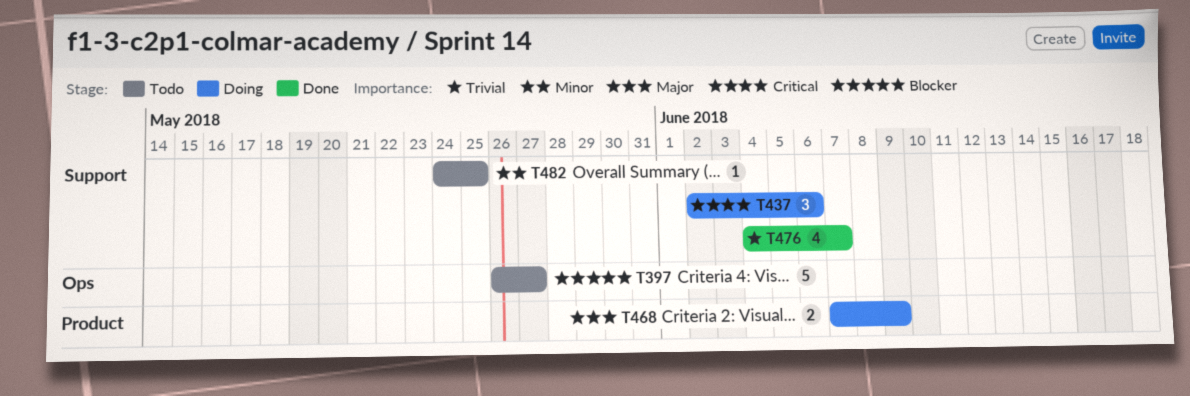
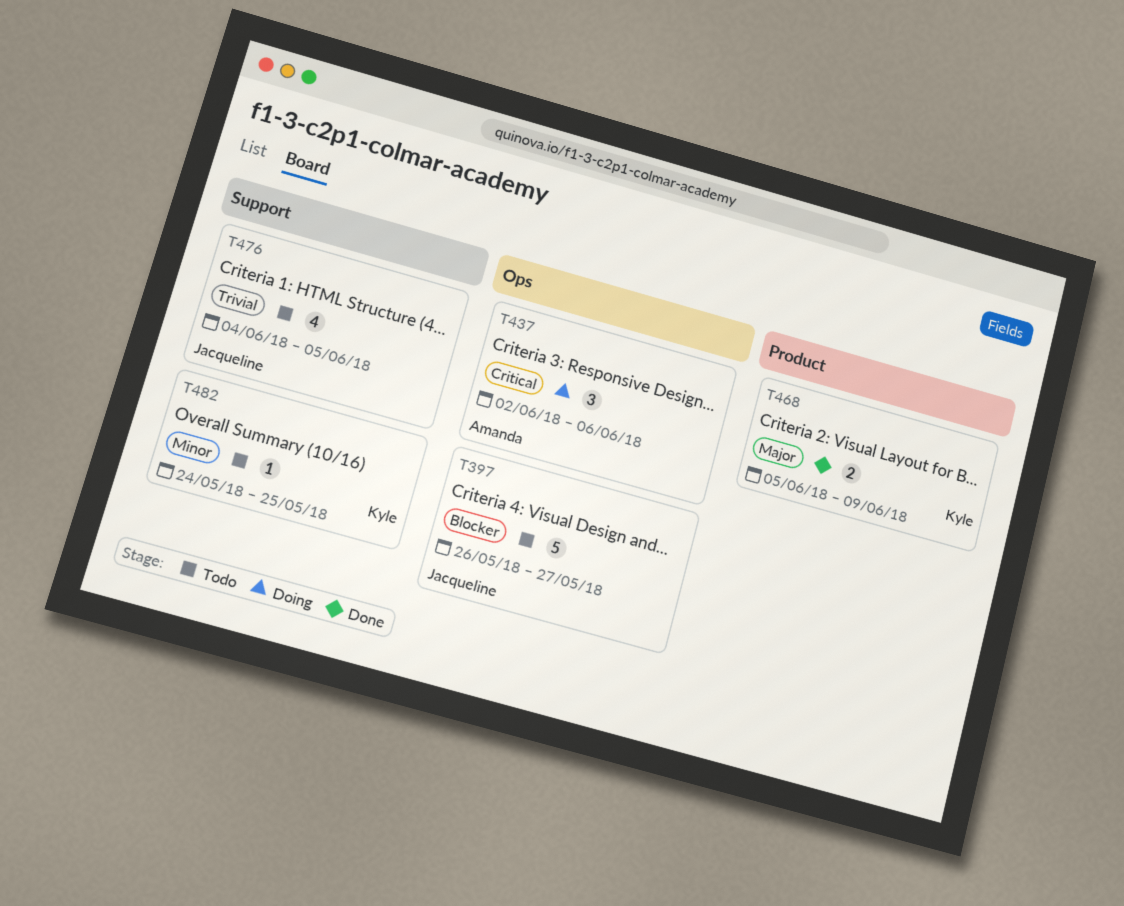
T437, label: Support -> Ops
T468, status: Doing -> Done
T468, start: Jun 7 -> Jun 5
T476, status: Done -> Todo
T476, due: Jun 7 -> Jun 5

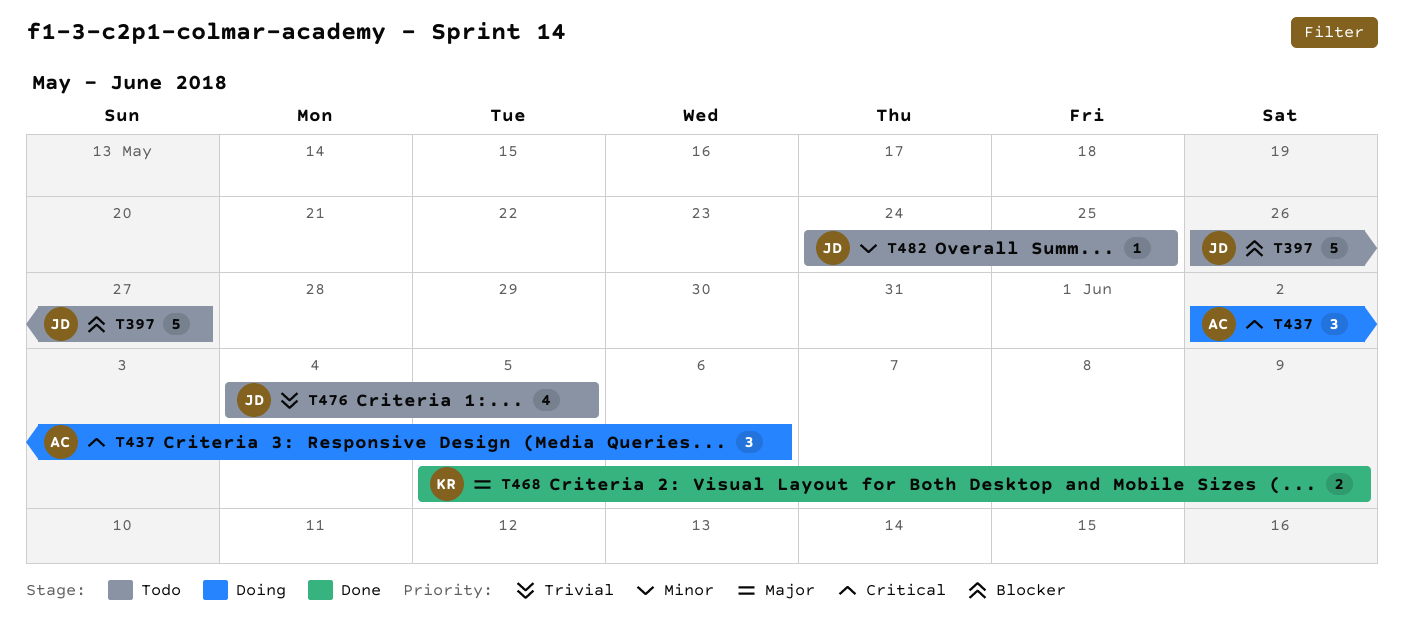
T482, owner: Kyle -> Jacqueline

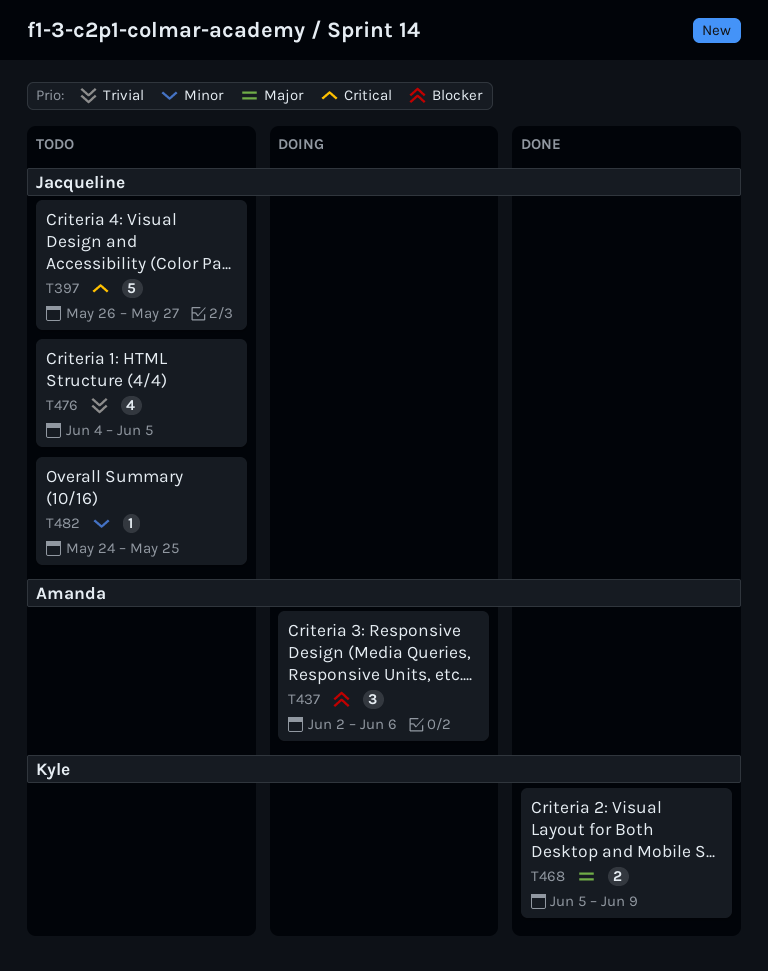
T397, priority: Blocker -> Critical
T437, priority: Critical -> Blocker

